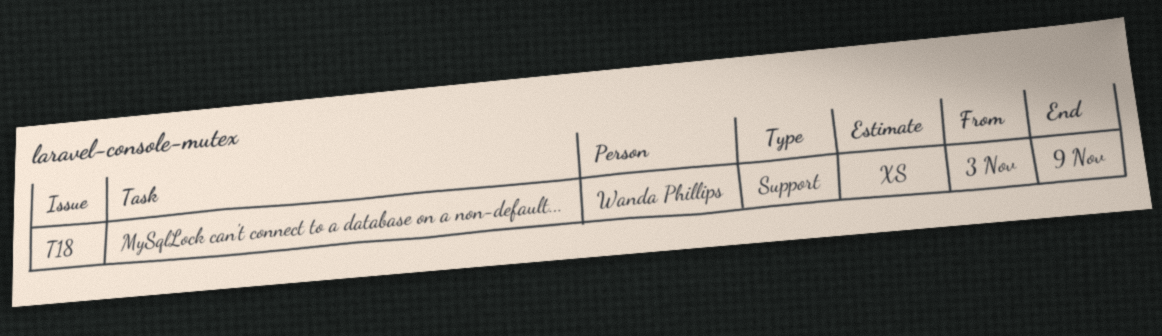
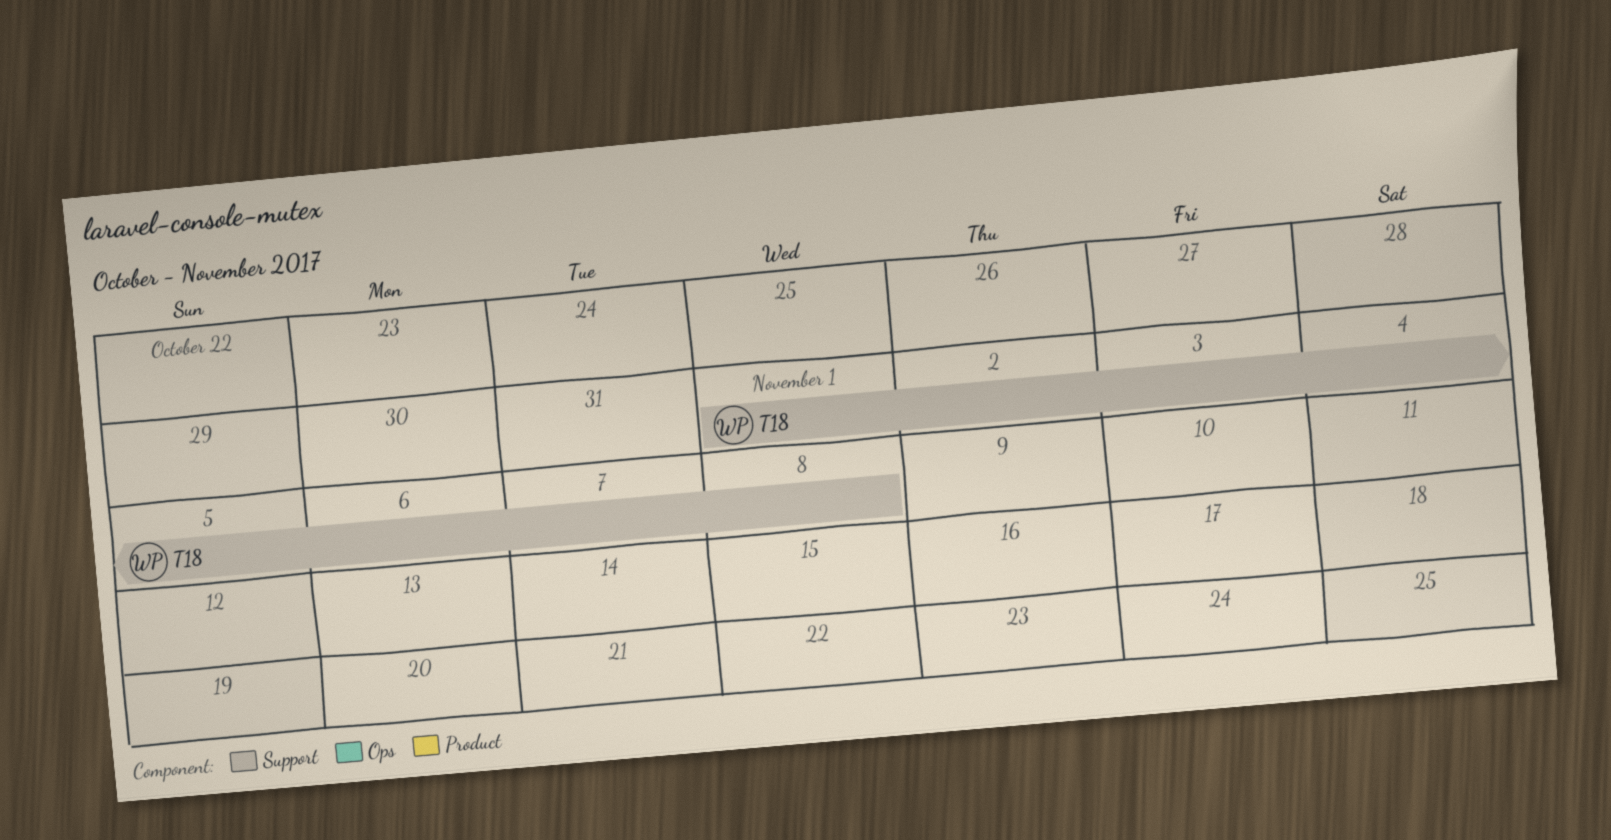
T18, start: Nov 3 -> Nov 1
T18, due: Nov 9 -> Nov 8

